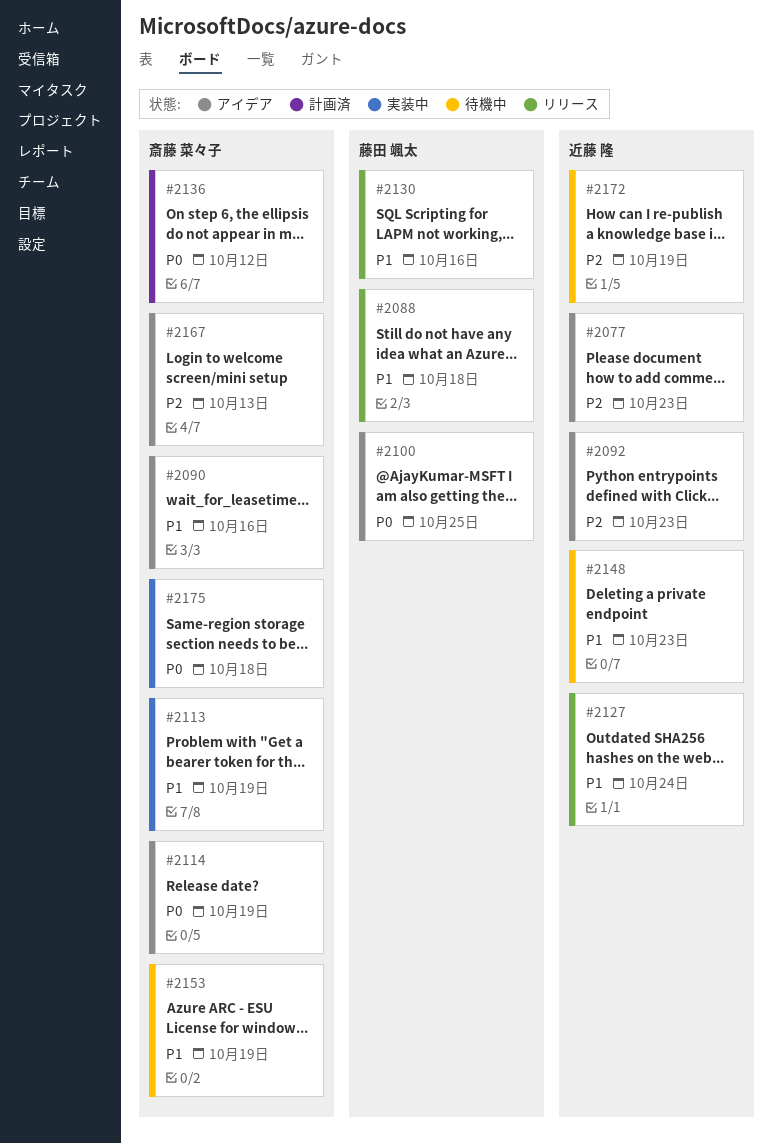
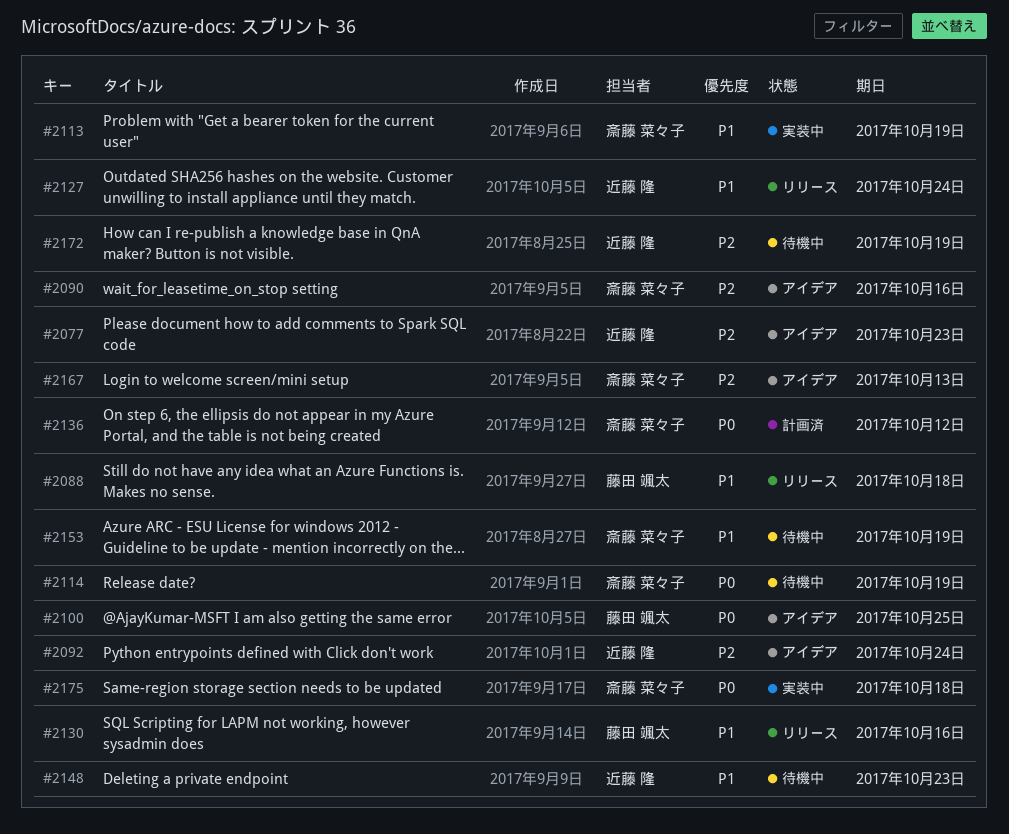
#2090, priority: P1 -> P2
#2092, due: Oct 23 -> Oct 24
#2114, status: アイデア -> 待機中

